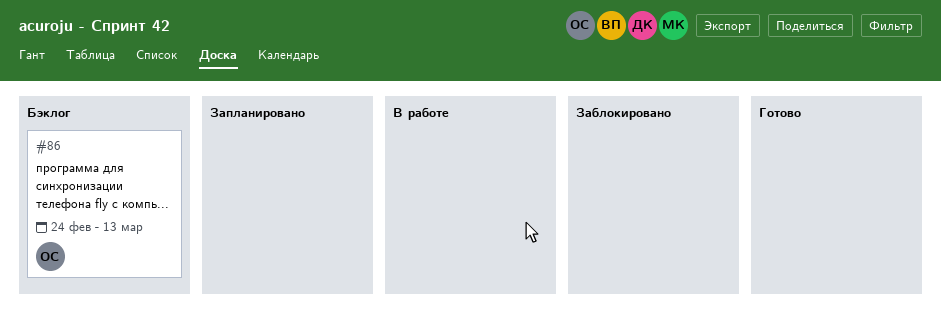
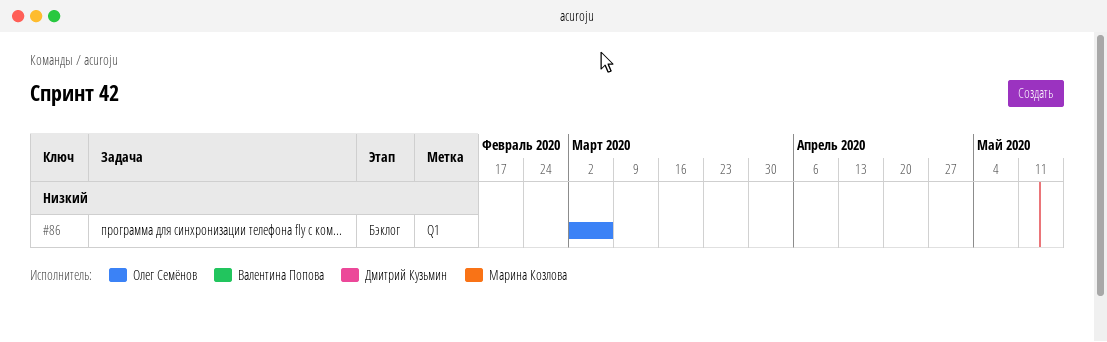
#86, start: Feb 24 -> Mar 2
#86, due: Mar 13 -> Mar 6

